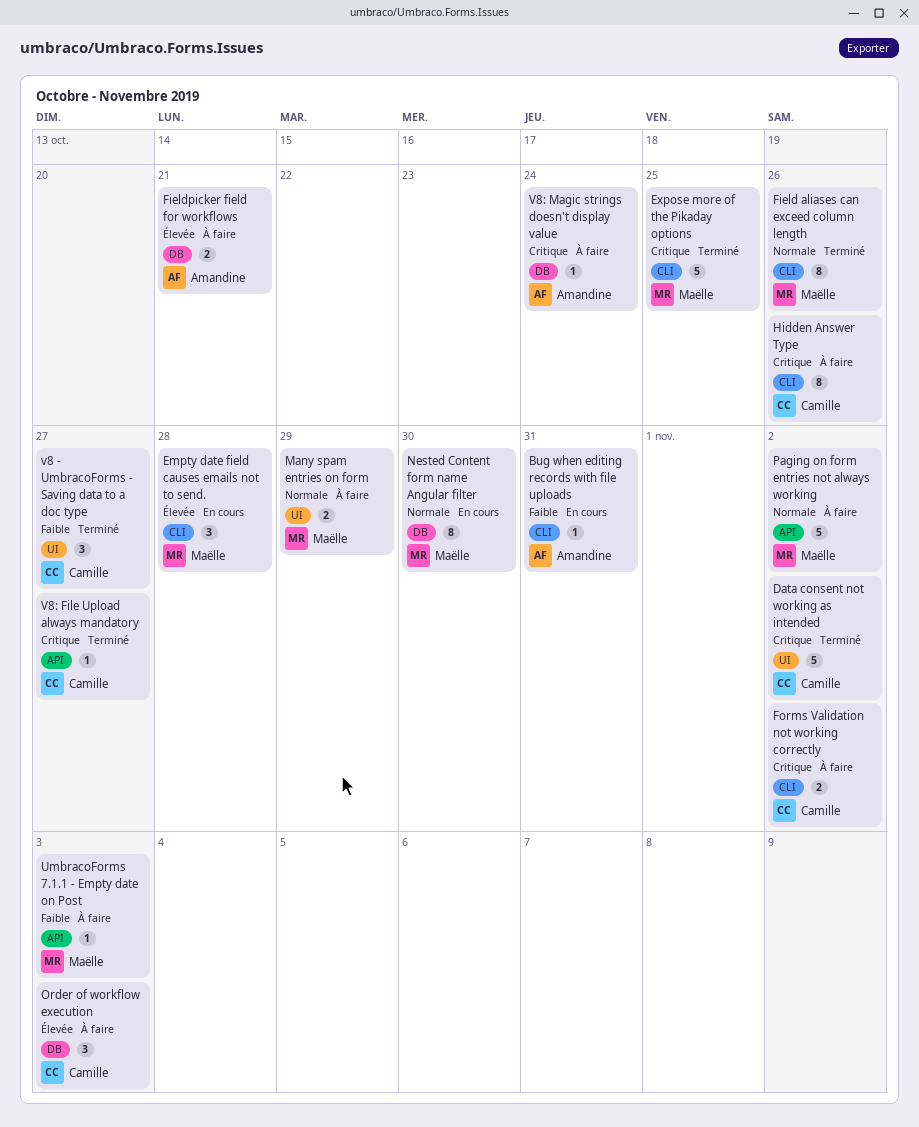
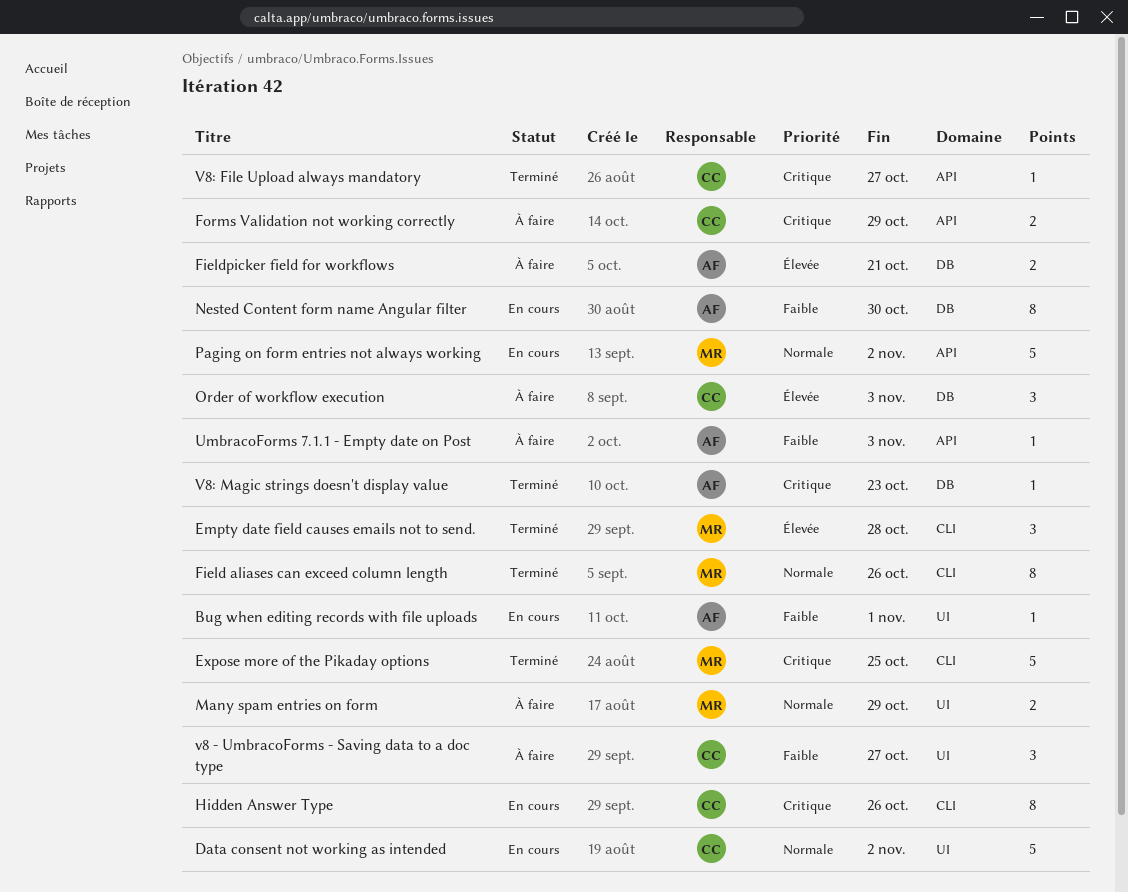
Bug when editing records with file uploads, label: CLI -> UI
Bug when editing records with file uploads, due: Oct 31 -> Nov 1
Data consent not working as intended, status: Terminé -> En cours
Data consent not working as intended, priority: Critique -> Normale
Empty date field causes emails not to send., status: En cours -> Terminé
Forms Validation not working correctly, label: CLI -> API
Forms Validation not working correctly, due: Nov 2 -> Oct 29
Hidden Answer Type, status: À faire -> En cours
Nested Content form name Angular filter, owner: Maëlle -> Amandine
Nested Content form name Angular filter, priority: Normale -> Faible
Paging on form entries not always working, status: À faire -> En cours
UmbracoForms 7.1.1 - Empty date on Post, owner: Maëlle -> Amandine
v8 - UmbracoForms - Saving data to a doc type, status: Terminé -> À faire
V8: Magic strings doesn't display value, status: À faire -> Terminé
V8: Magic strings doesn't display value, due: Oct 24 -> Oct 23

